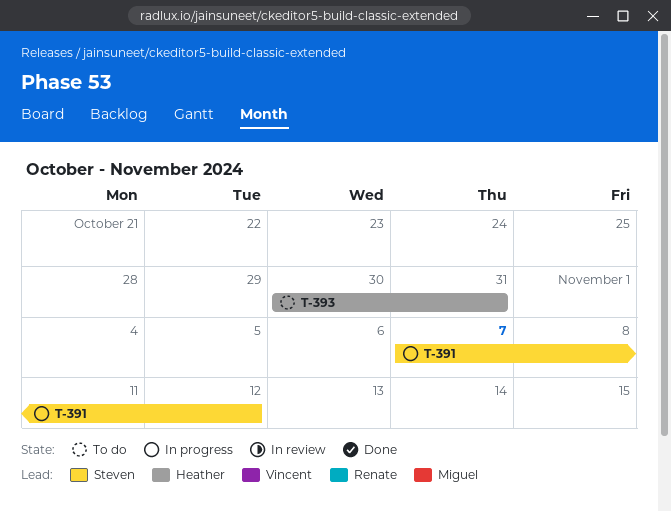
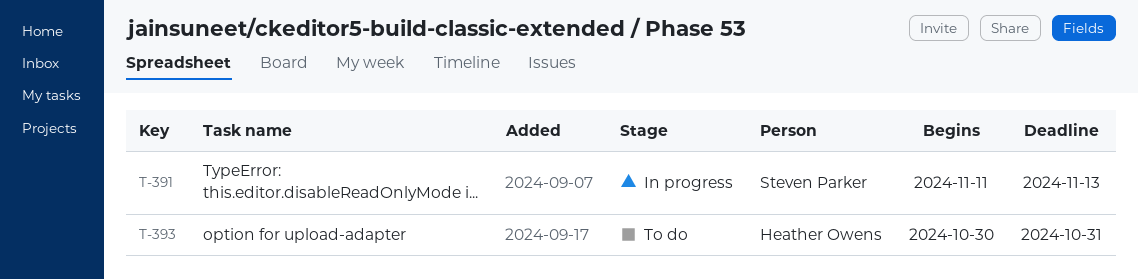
T-391, start: Nov 7 -> Nov 11
T-391, due: Nov 12 -> Nov 13

